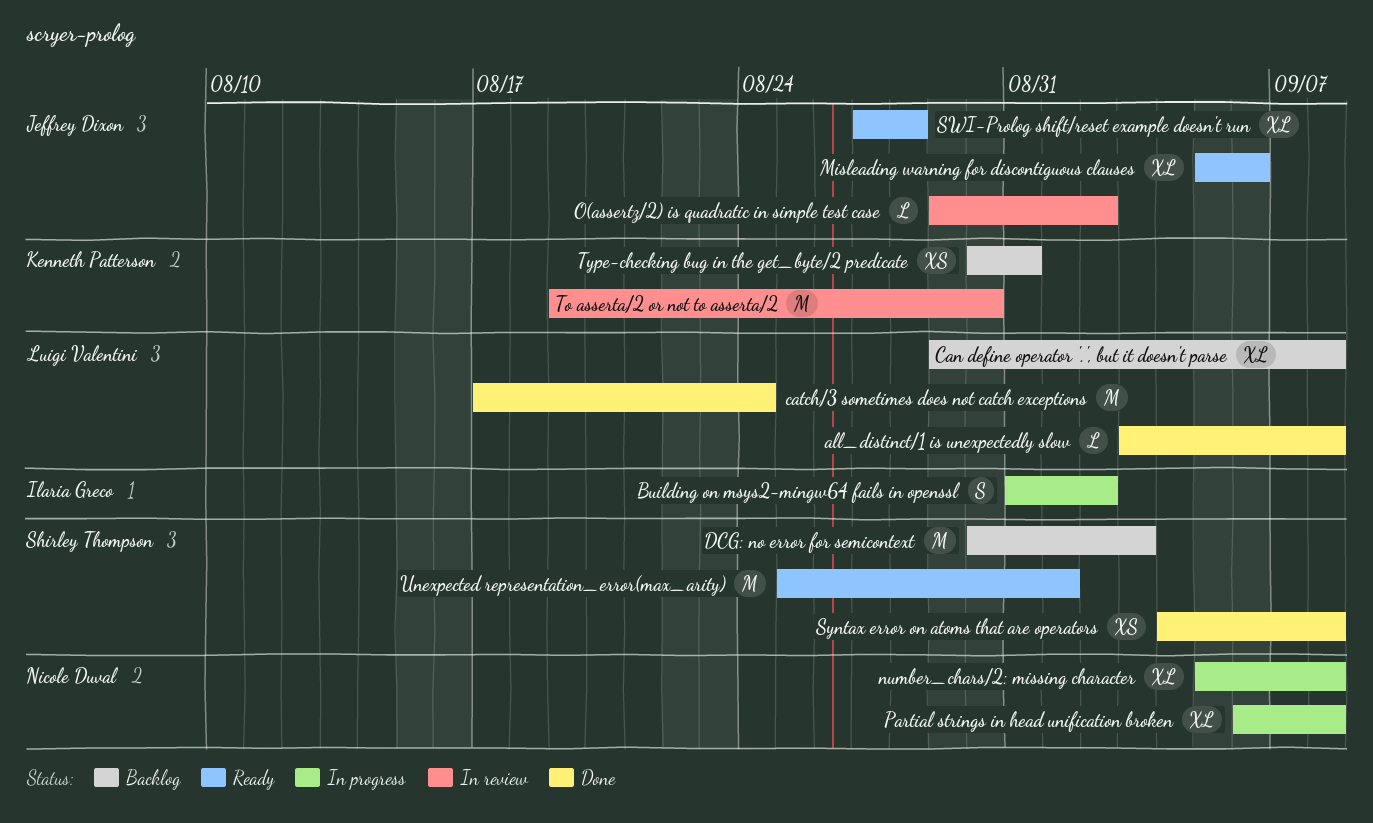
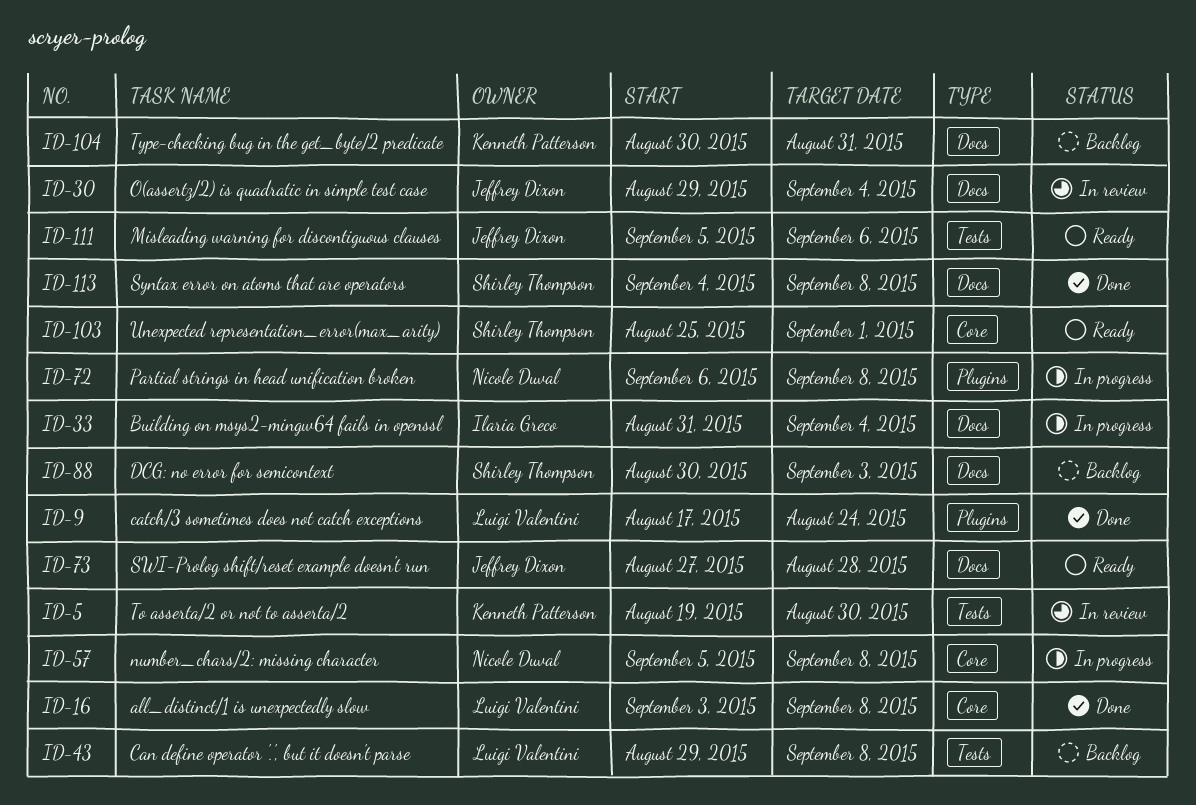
Building on msys2-mingw64 fails in openssl, due: Sep 2 -> Sep 4
O(assertz/2) is quadratic in simple test case, due: Sep 2 -> Sep 4

